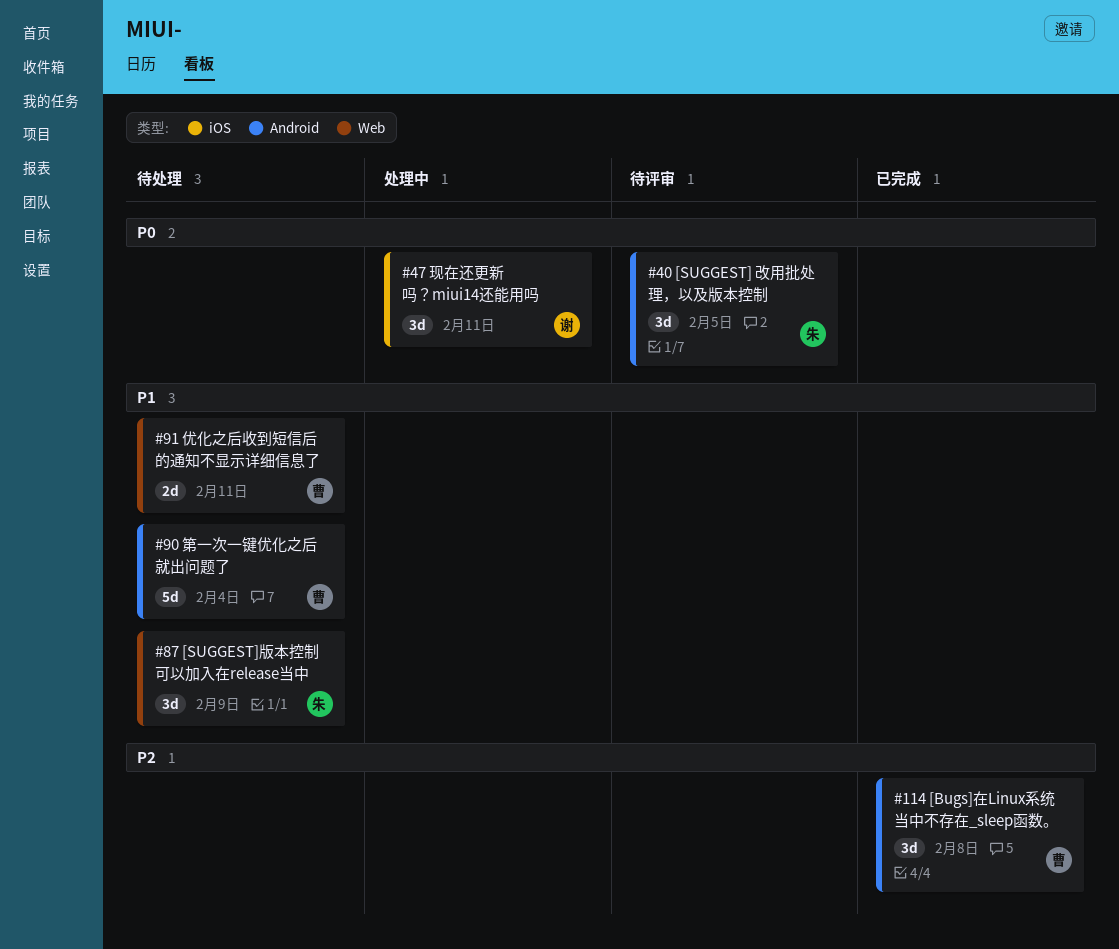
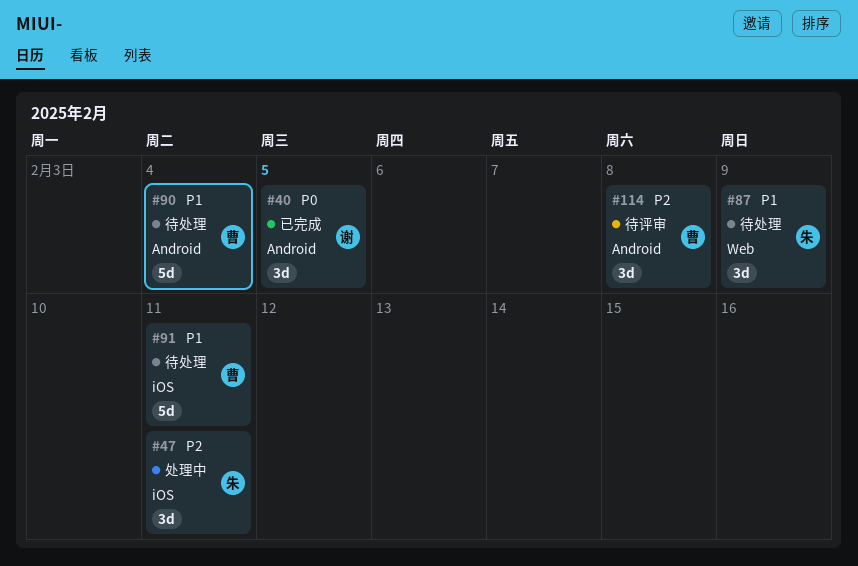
#40, status: 待评审 -> 已完成
#40, owner: 朱 -> 谢
#47, owner: 谢 -> 朱
#47, priority: P0 -> P2
#91, label: Web -> iOS
#91, estimate: 2d -> 5d
#114, status: 已完成 -> 待评审

